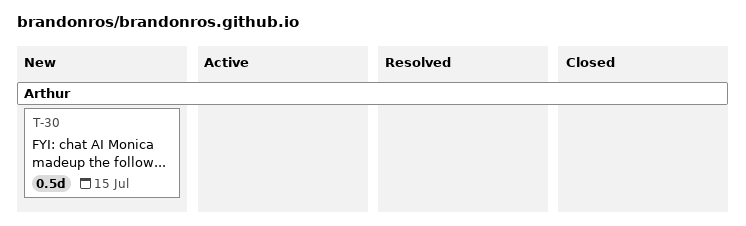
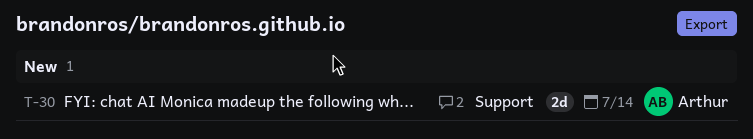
T-30, estimate: 0.5d -> 2d
T-30, due: Jul 15 -> Jul 14

